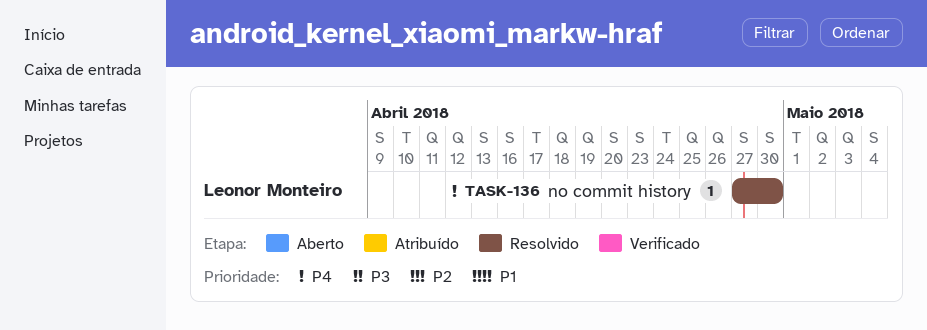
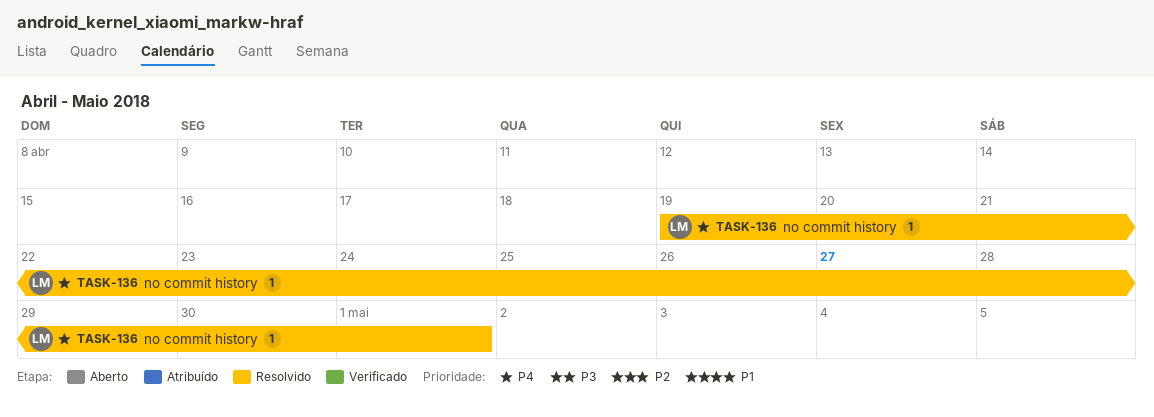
TASK-136, start: Apr 27 -> Apr 19
TASK-136, due: Apr 30 -> May 1

